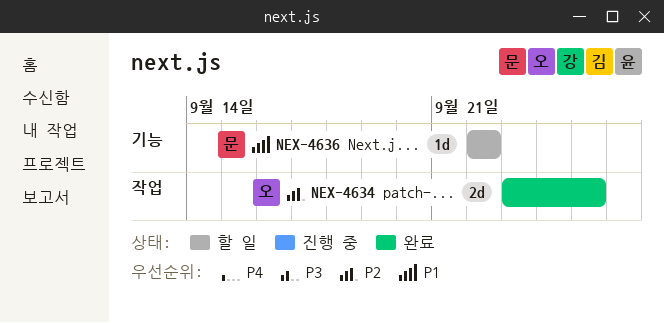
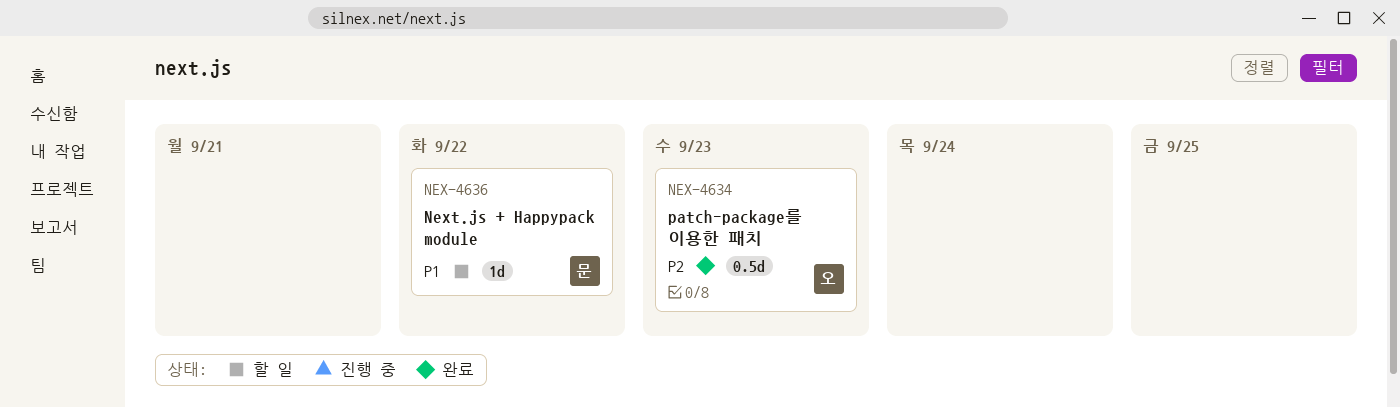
NEX-4634, estimate: 2d -> 0.5d
NEX-4634, due: Sep 25 -> Sep 23

